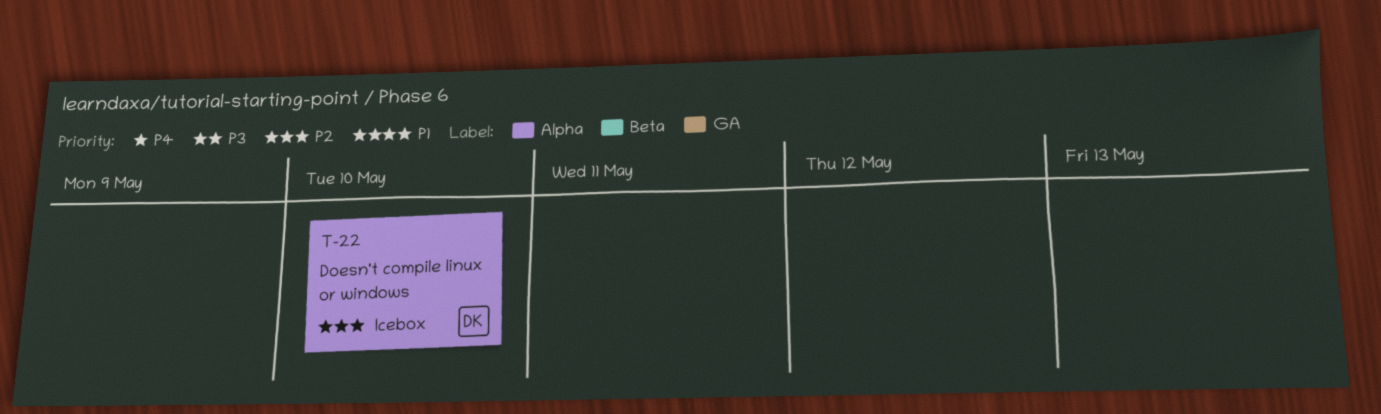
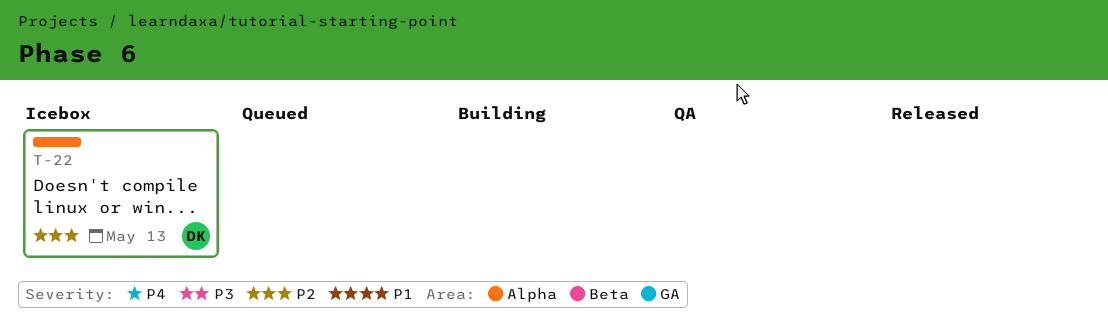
T-22, due: May 10 -> May 13

